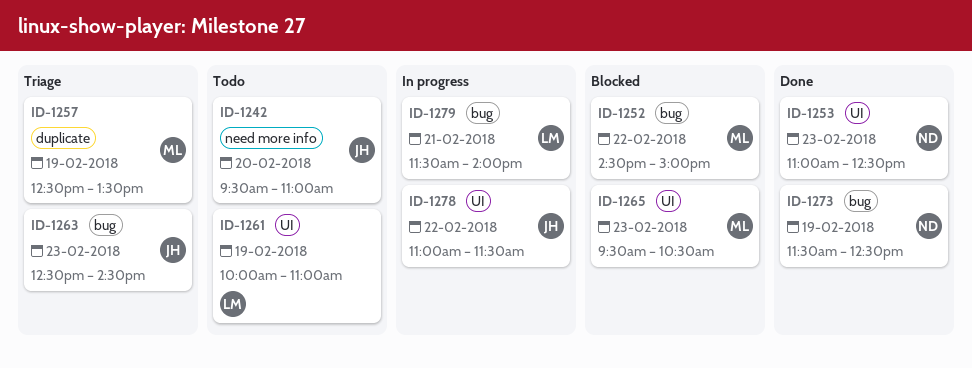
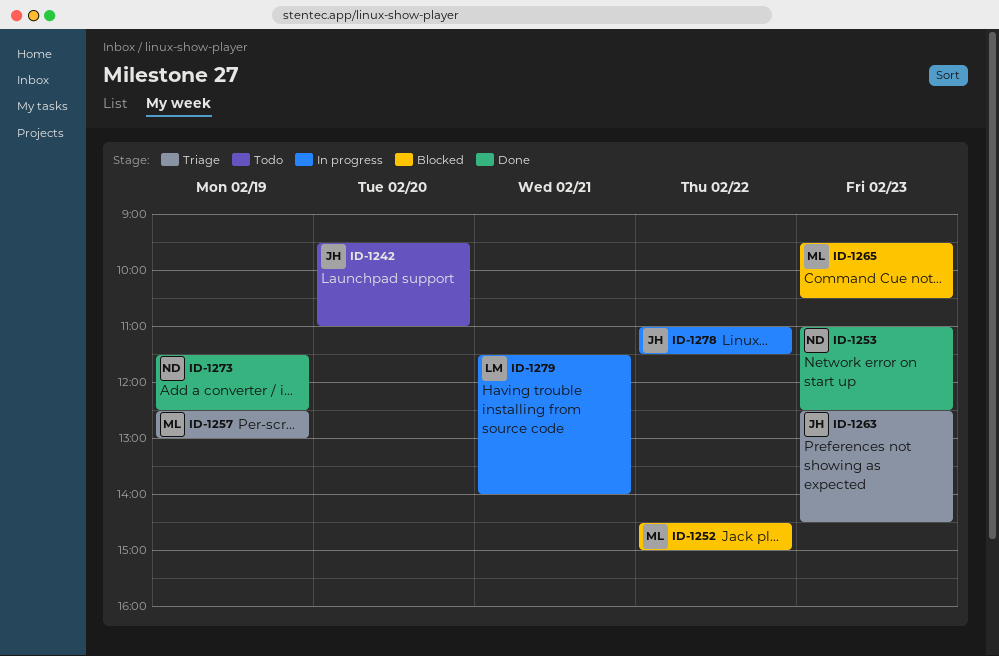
ID-1257, ends: 13:30 -> 13:00
ID-1261: present -> none

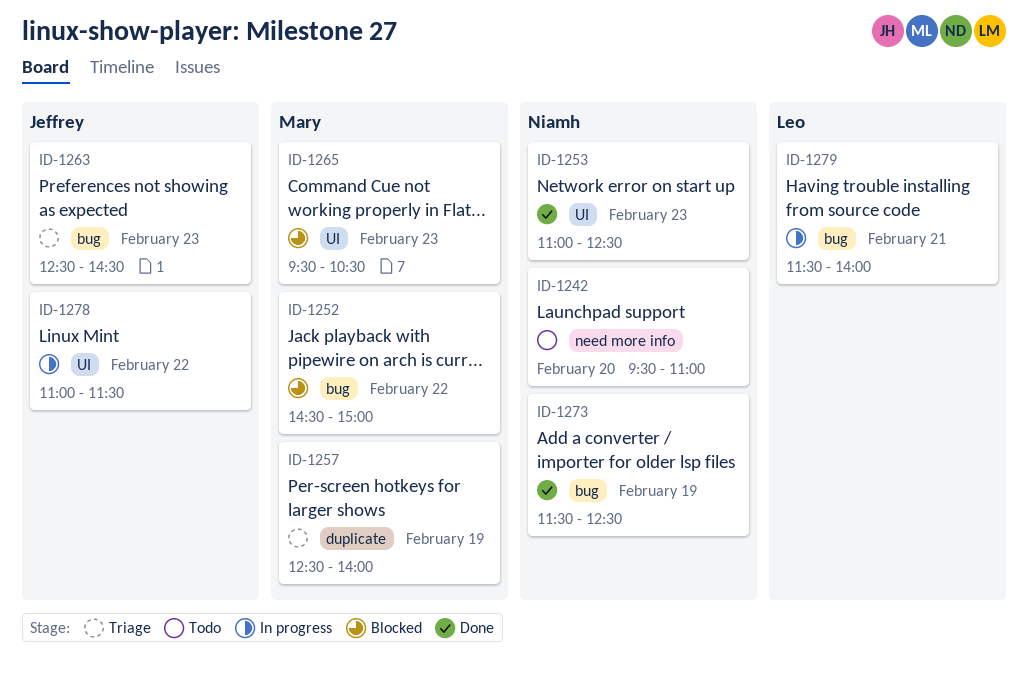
ID-1242, owner: Jeffrey -> Niamh
ID-1257, ends: 13:00 -> 14:00

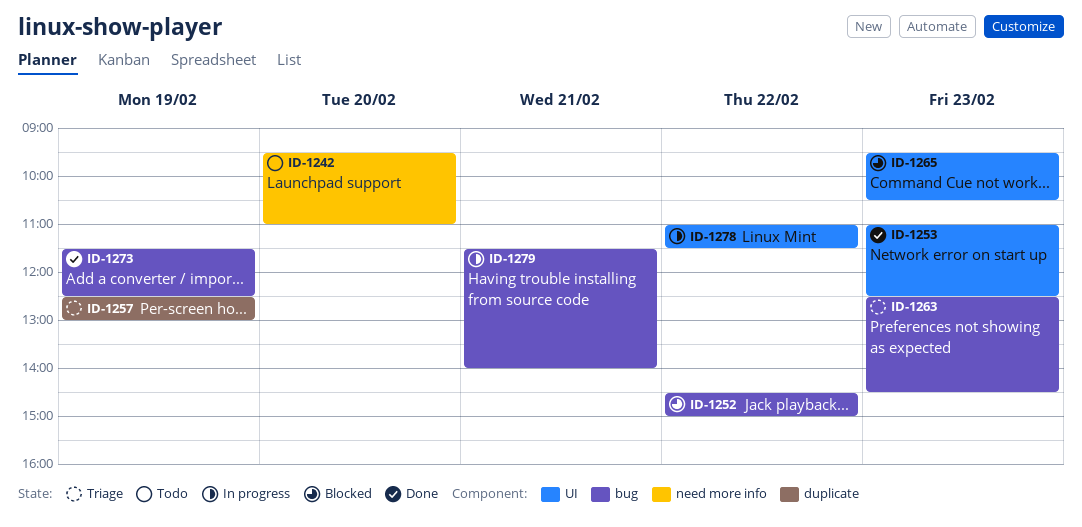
ID-1257, ends: 14:00 -> 13:00

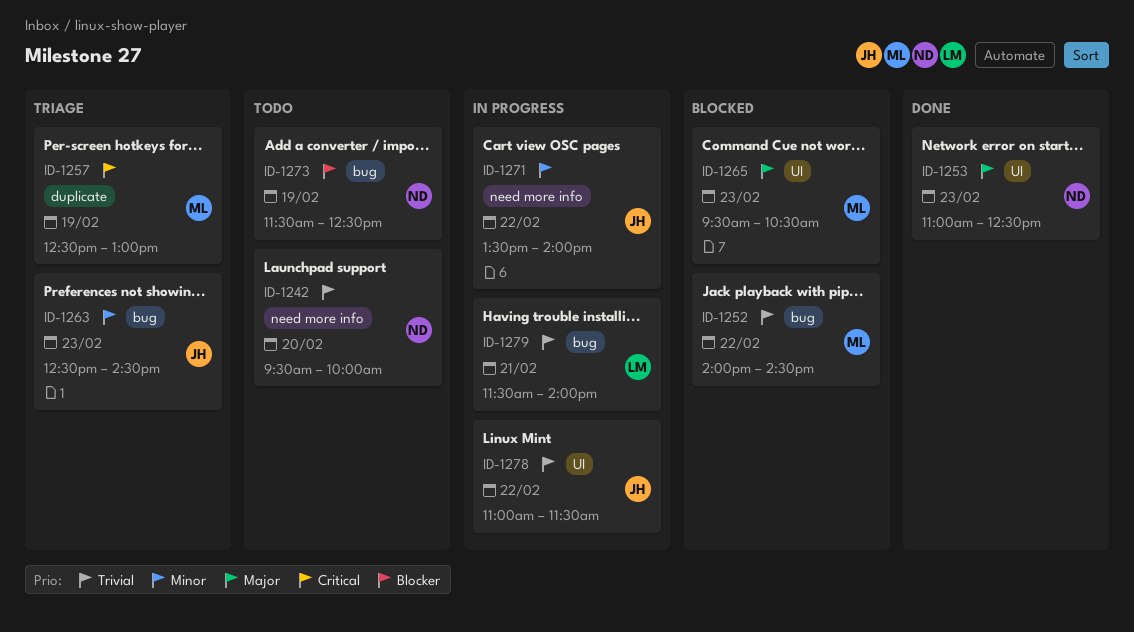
ID-1242, ends: 11:00 -> 10:00
ID-1252, begins: 14:30 -> 14:00
ID-1252, ends: 15:00 -> 14:30
ID-1271: none -> present
ID-1273, status: Done -> Todo

